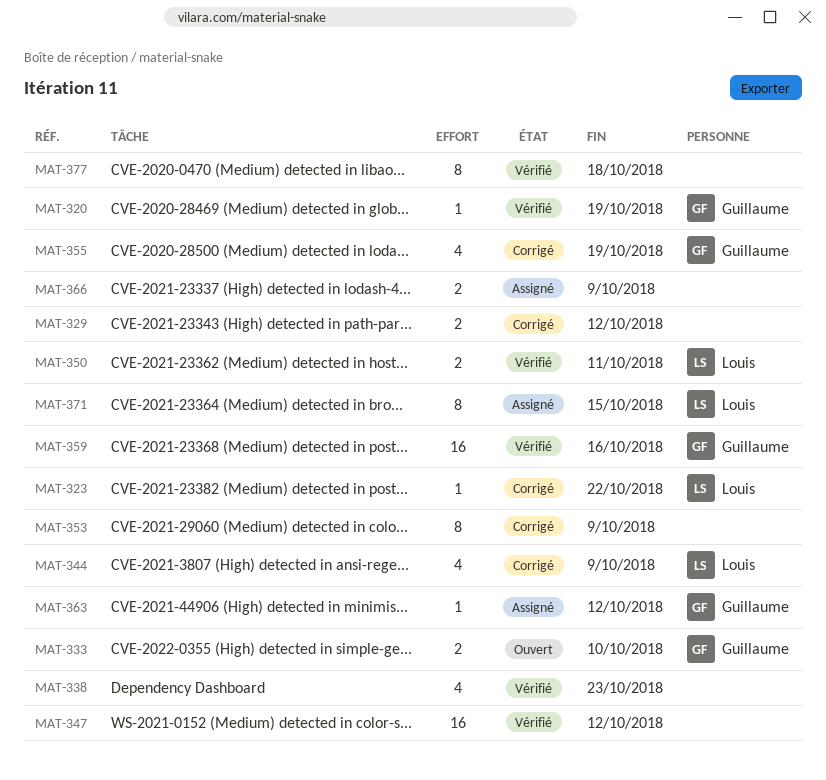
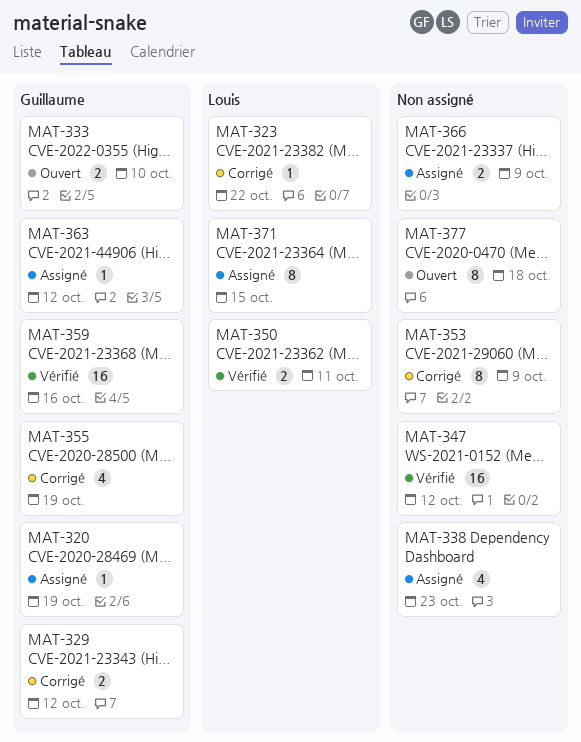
MAT-320, status: Vérifié -> Assigné
MAT-329, owner: none -> Guillaume
MAT-338, status: Vérifié -> Assigné
MAT-344: present -> none
MAT-377, status: Vérifié -> Ouvert

